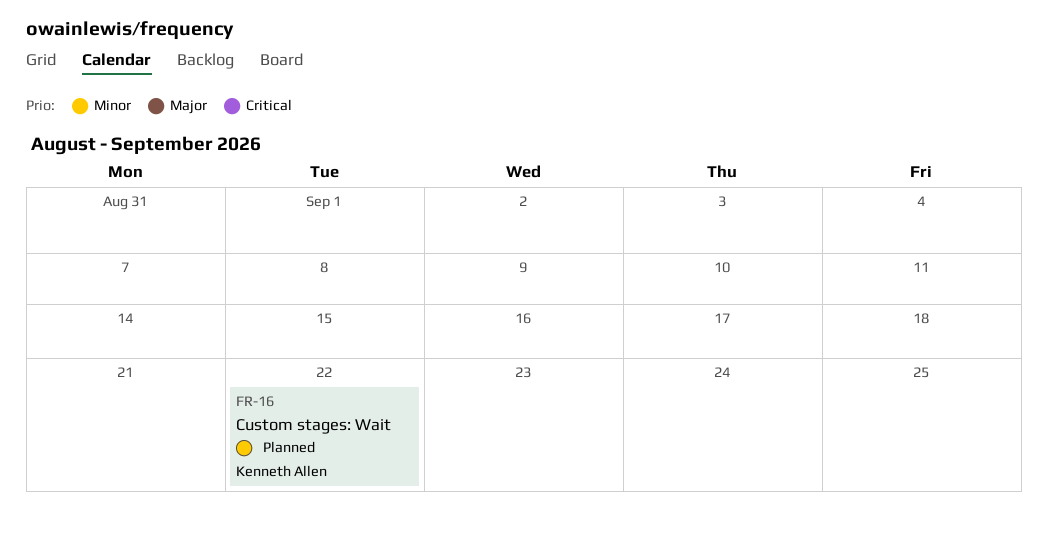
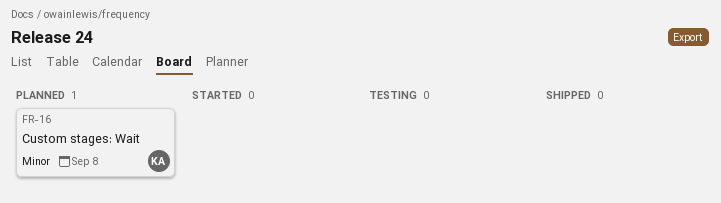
FR-16, due: Sep 22 -> Sep 8

